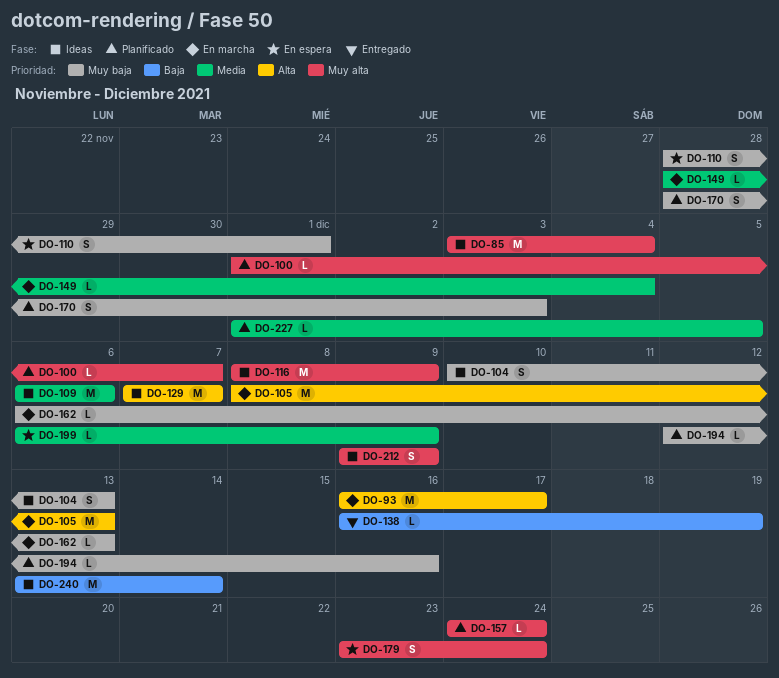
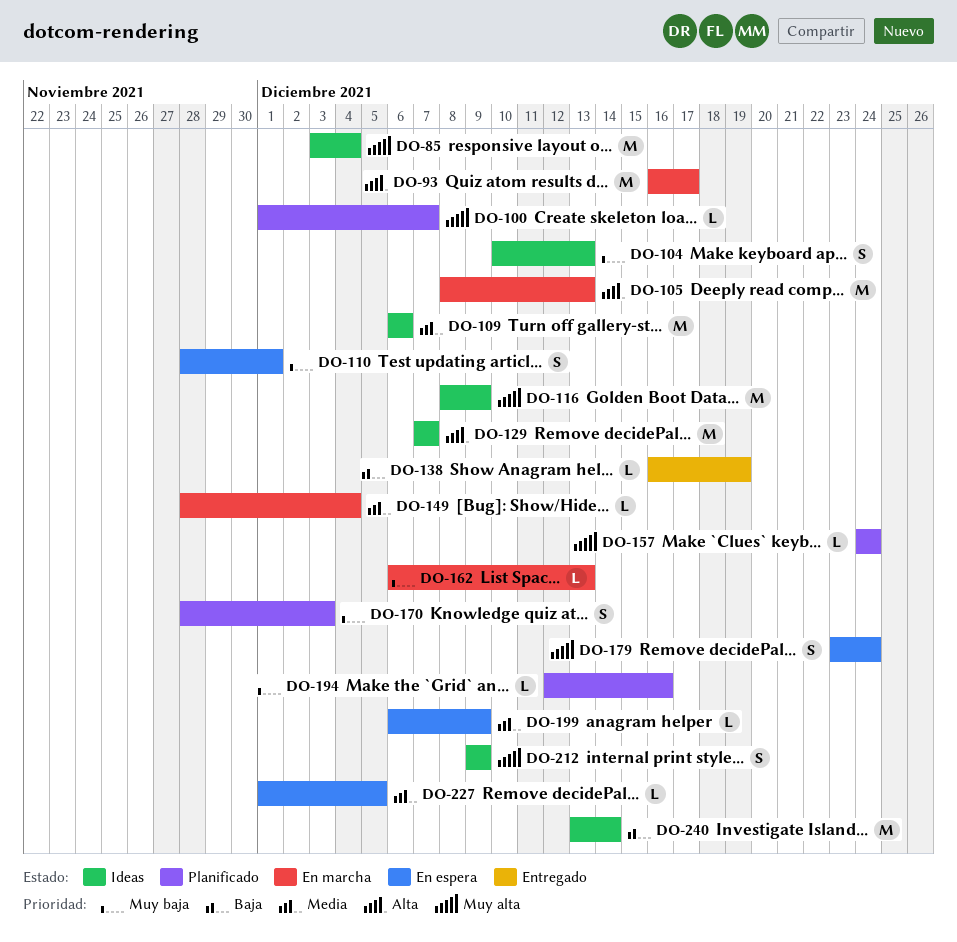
DO-227, status: Planificado -> En espera

